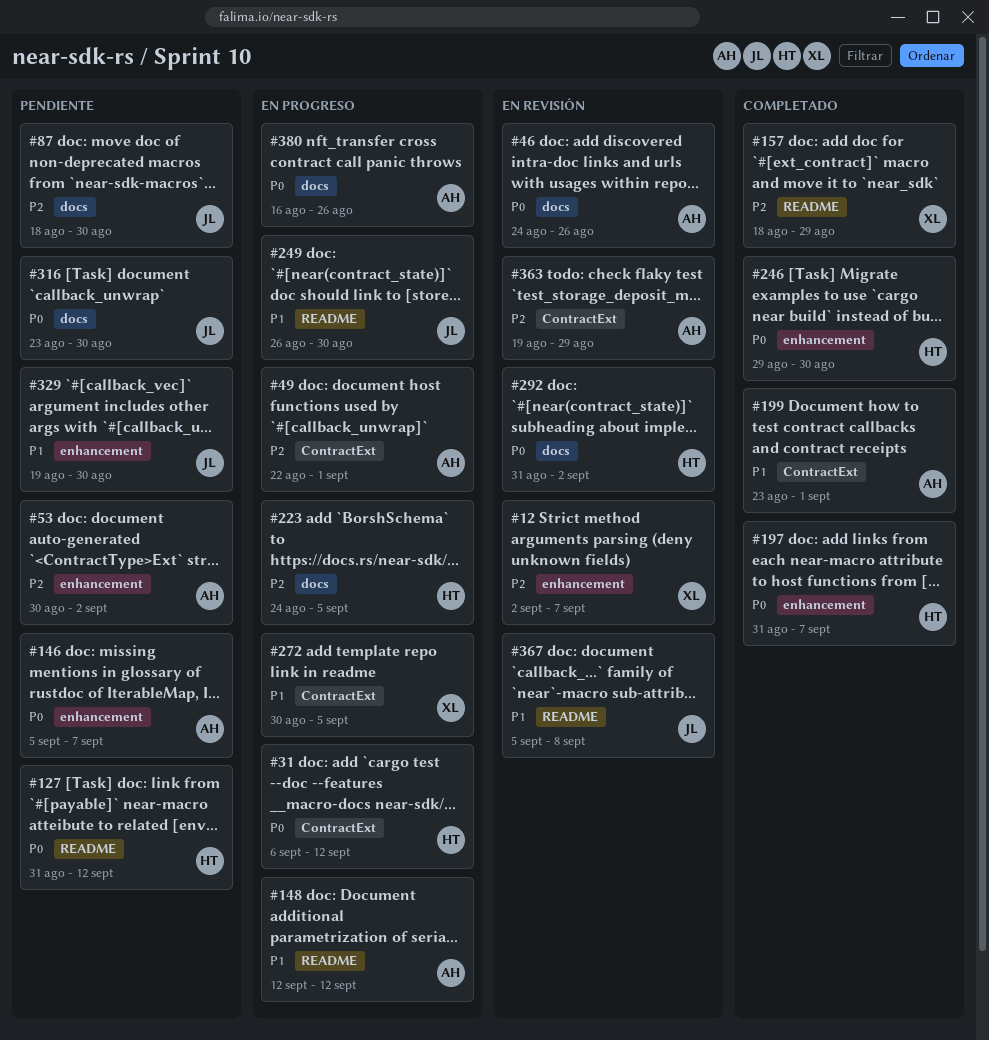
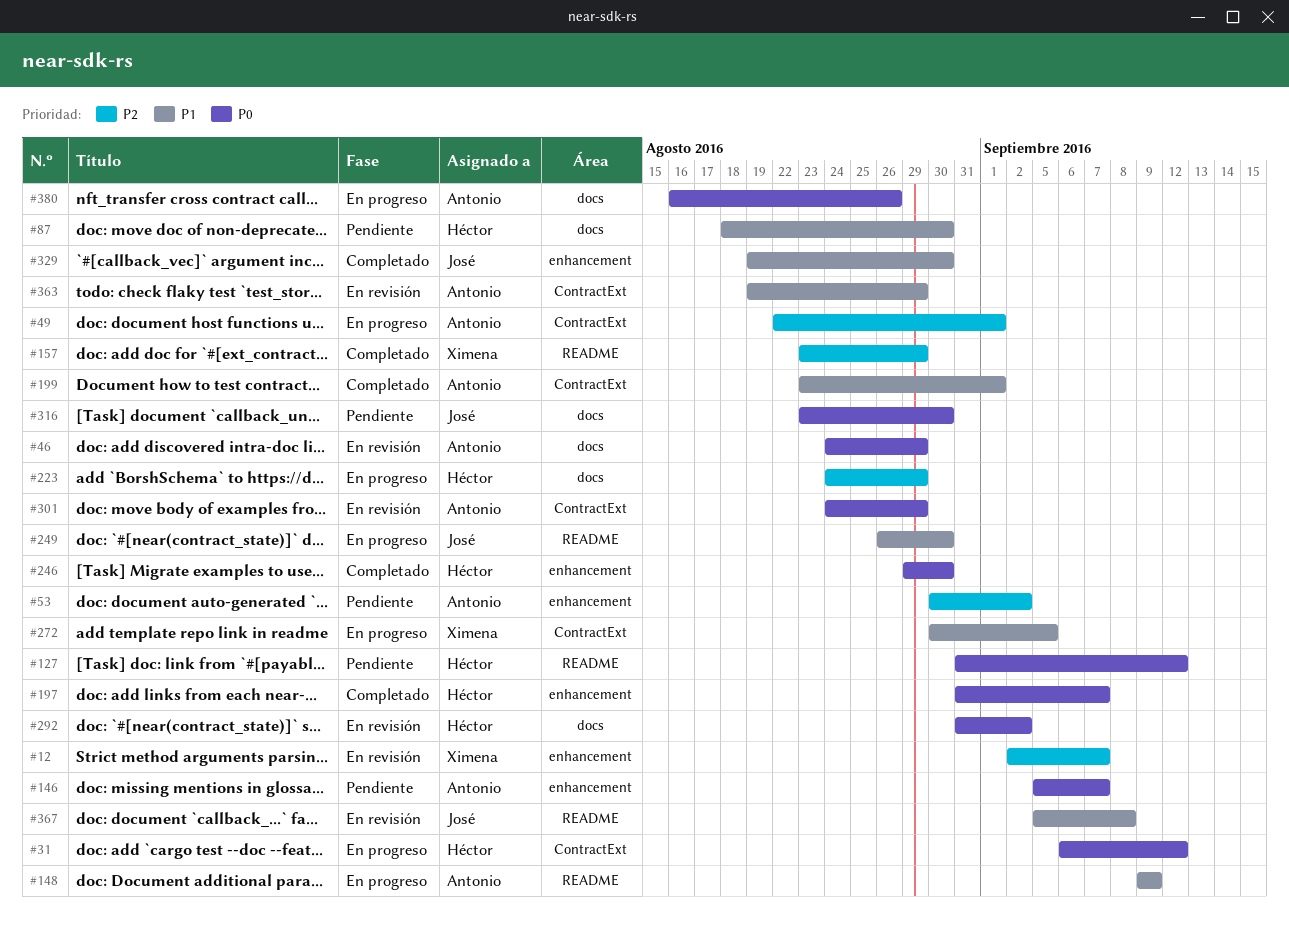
#46, due: Aug 26 -> Aug 29
#87, owner: José -> Héctor
#87, priority: P2 -> P1
#148, start: Sep 12 -> Sep 9
#148, due: Sep 12 -> Sep 9
#157, start: Aug 18 -> Aug 23
#223, due: Sep 5 -> Aug 29
#301: none -> present
#329, status: Pendiente -> Completado
#363, priority: P2 -> P1

